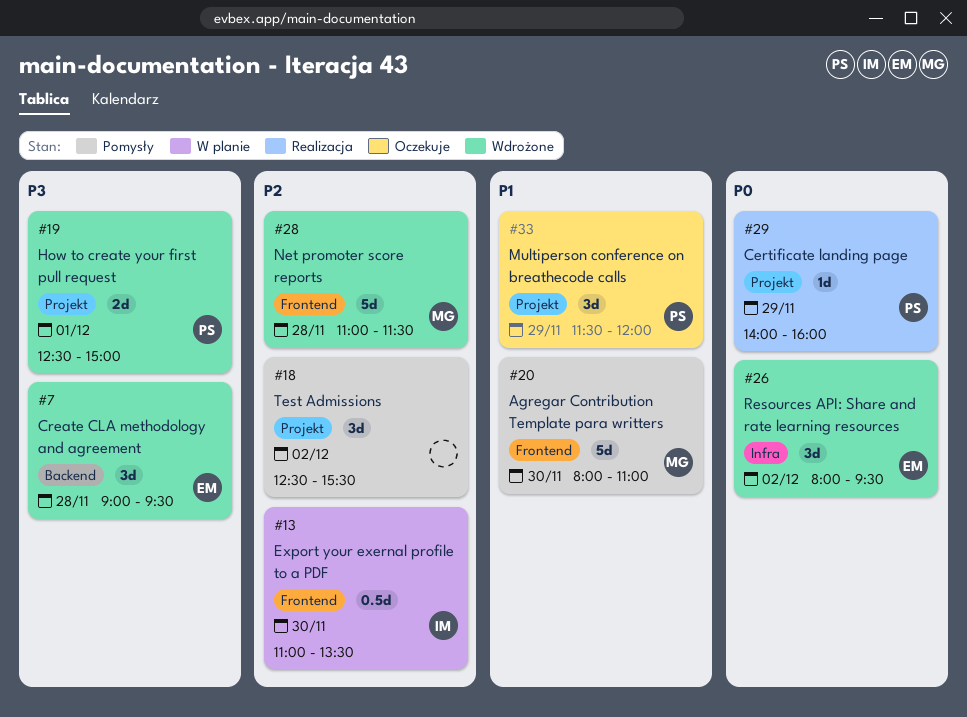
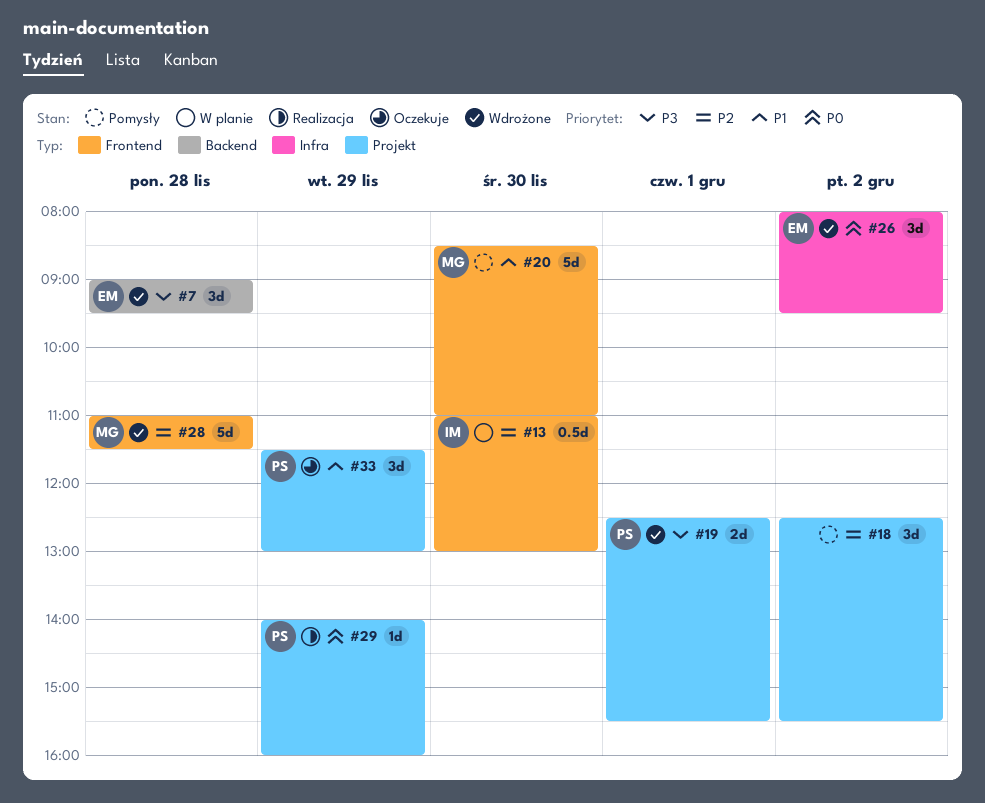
#13, ends: 13:30 -> 13:00
#19, ends: 15:00 -> 15:30
#20, begins: 08:00 -> 08:30
#33, ends: 12:00 -> 13:00

